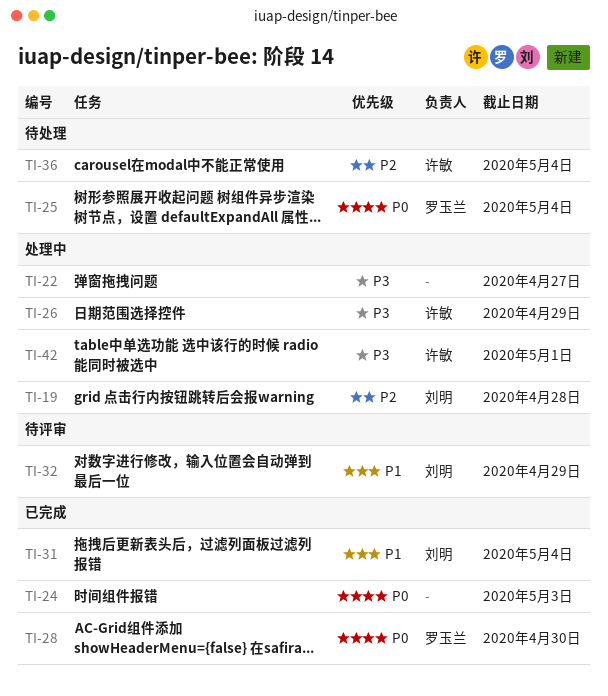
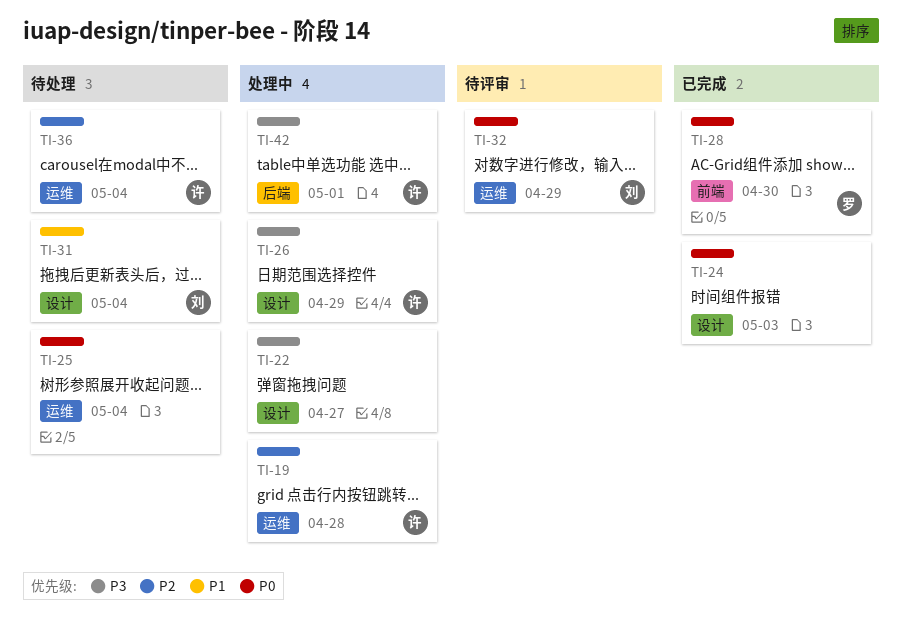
TI-19, owner: 刘明 -> 许敏
TI-25, owner: 罗玉兰 -> none
TI-31, status: 已完成 -> 待处理
TI-32, priority: P1 -> P0

